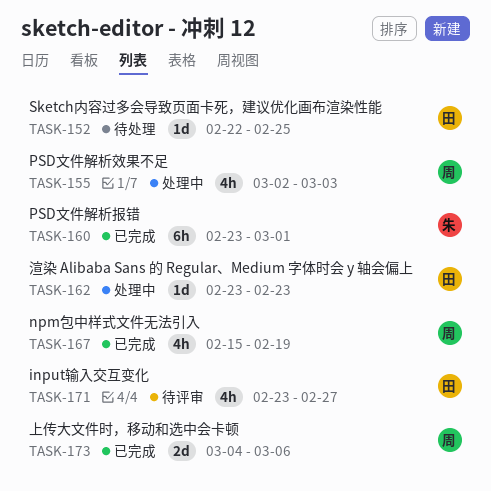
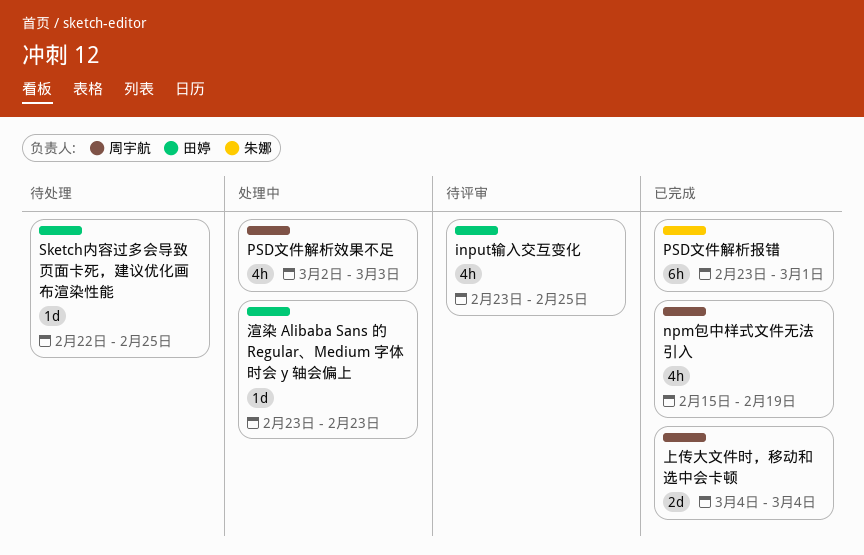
input输入交互变化, due: Feb 27 -> Feb 25
上传大文件时，移动和选中会卡顿, due: Mar 6 -> Mar 4

